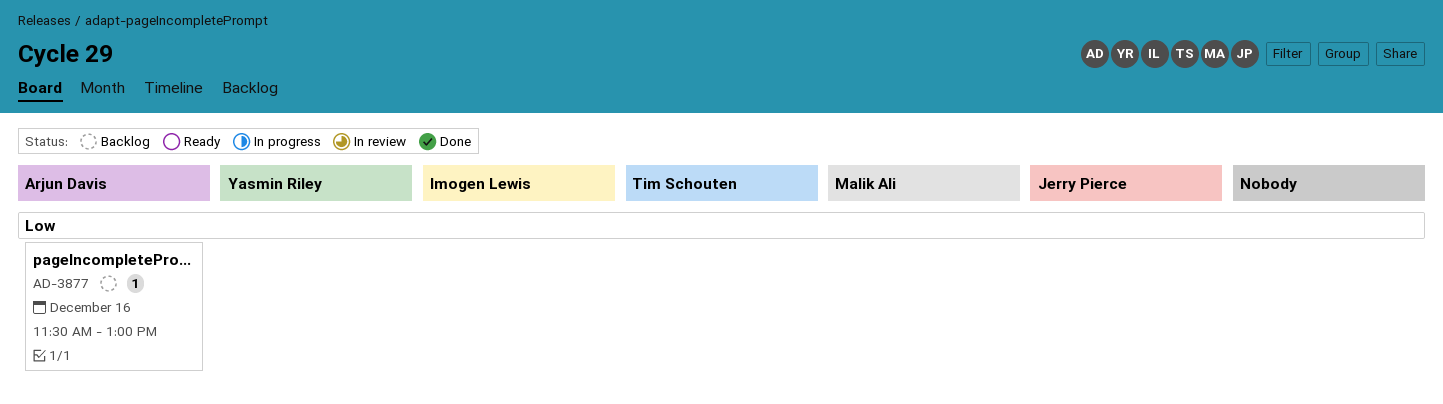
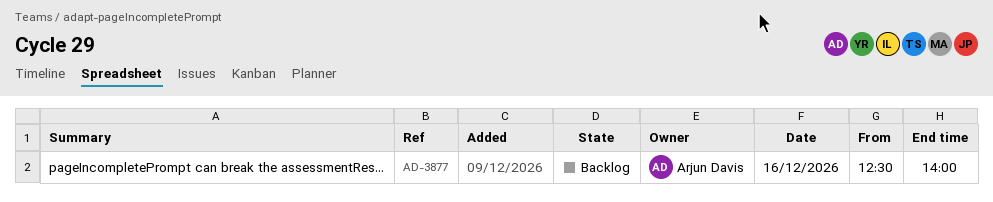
AD-3877, begins: 11:30 -> 12:30
AD-3877, ends: 13:00 -> 14:00

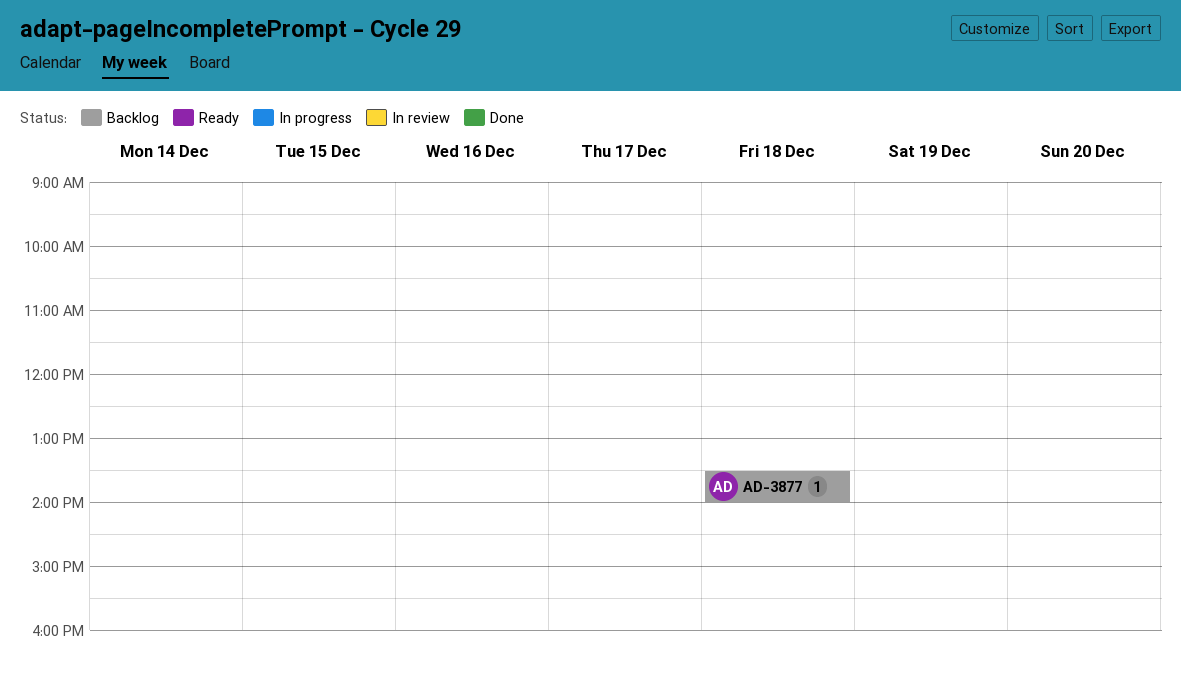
AD-3877, day: Dec 16 -> Dec 18
AD-3877, begins: 12:30 -> 13:30

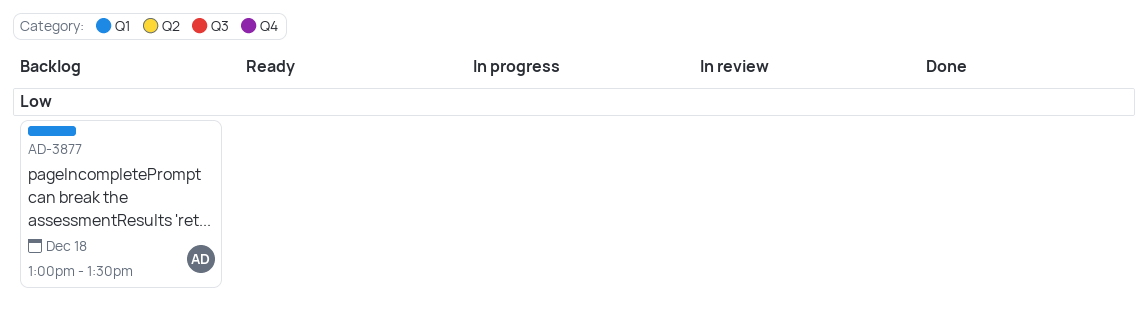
AD-3877, begins: 13:30 -> 13:00
AD-3877, ends: 14:00 -> 13:30

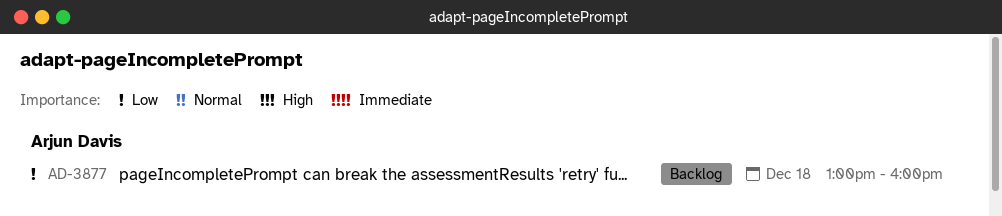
AD-3877, ends: 13:30 -> 16:00

